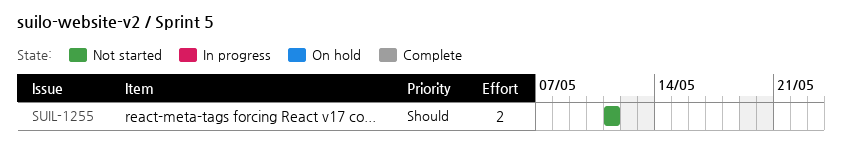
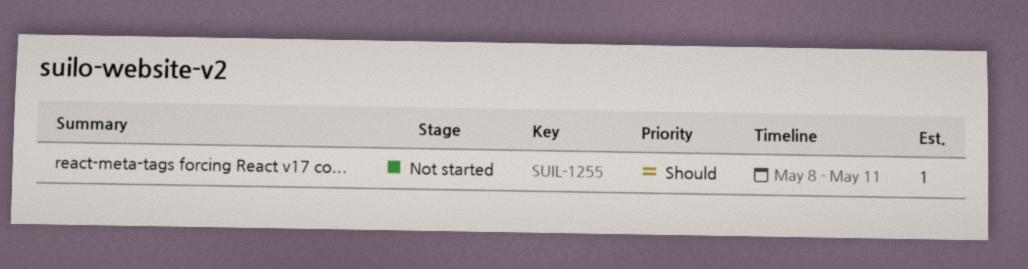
SUIL-1255, estimate: 2 -> 1
SUIL-1255, start: May 11 -> May 8

